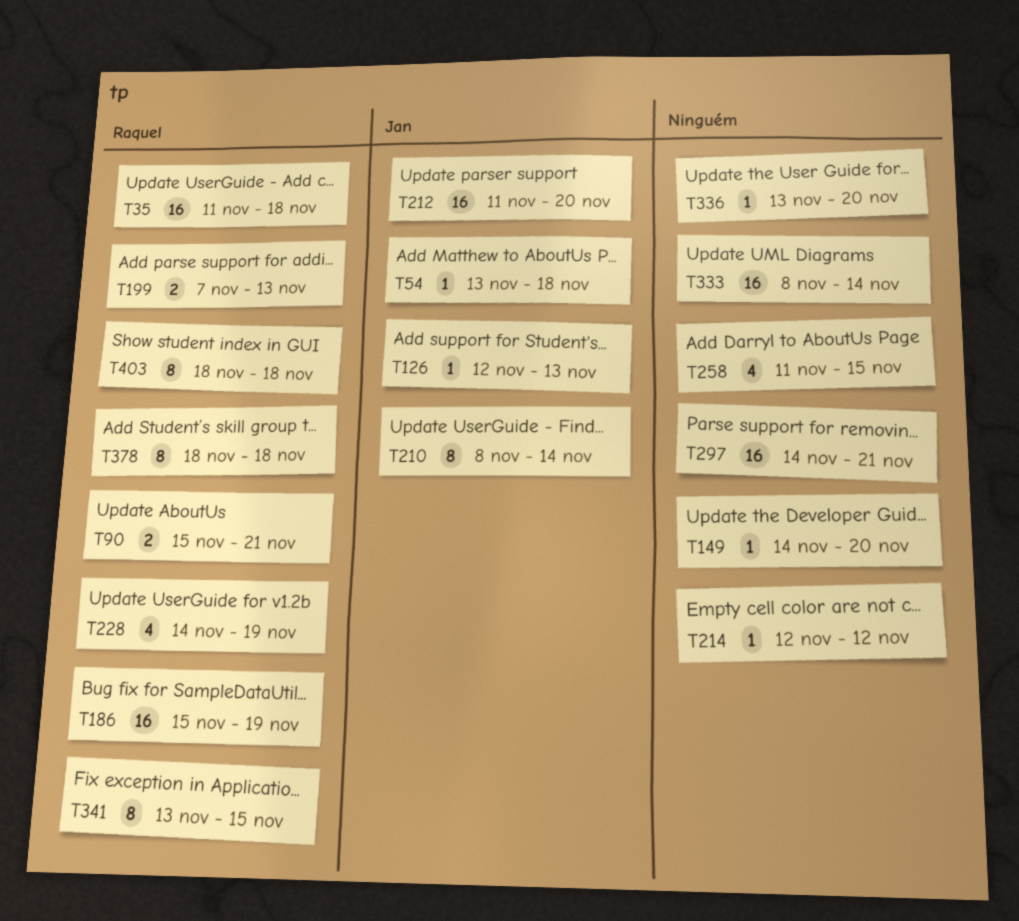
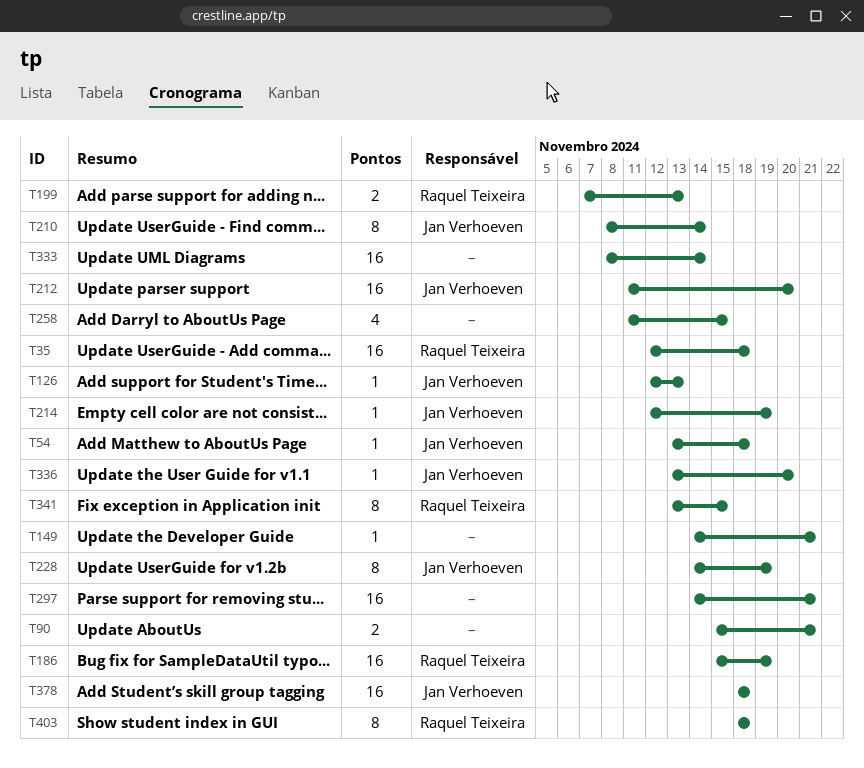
T35, start: Nov 11 -> Nov 12
T90, owner: Raquel Teixeira -> none
T149, due: Nov 20 -> Nov 21
T214, owner: none -> Jan Verhoeven
T214, due: Nov 12 -> Nov 19
T228, owner: Raquel Teixeira -> Jan Verhoeven
T228, estimate: 4 -> 8
T336, owner: none -> Jan Verhoeven
T378, owner: Raquel Teixeira -> Jan Verhoeven
T378, estimate: 8 -> 16

